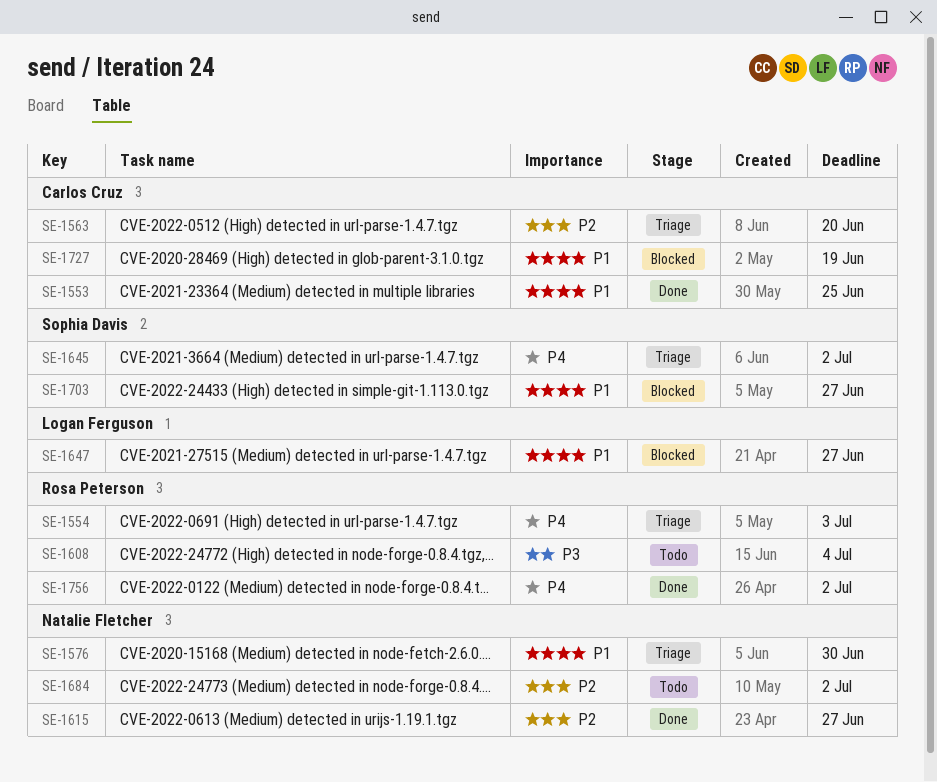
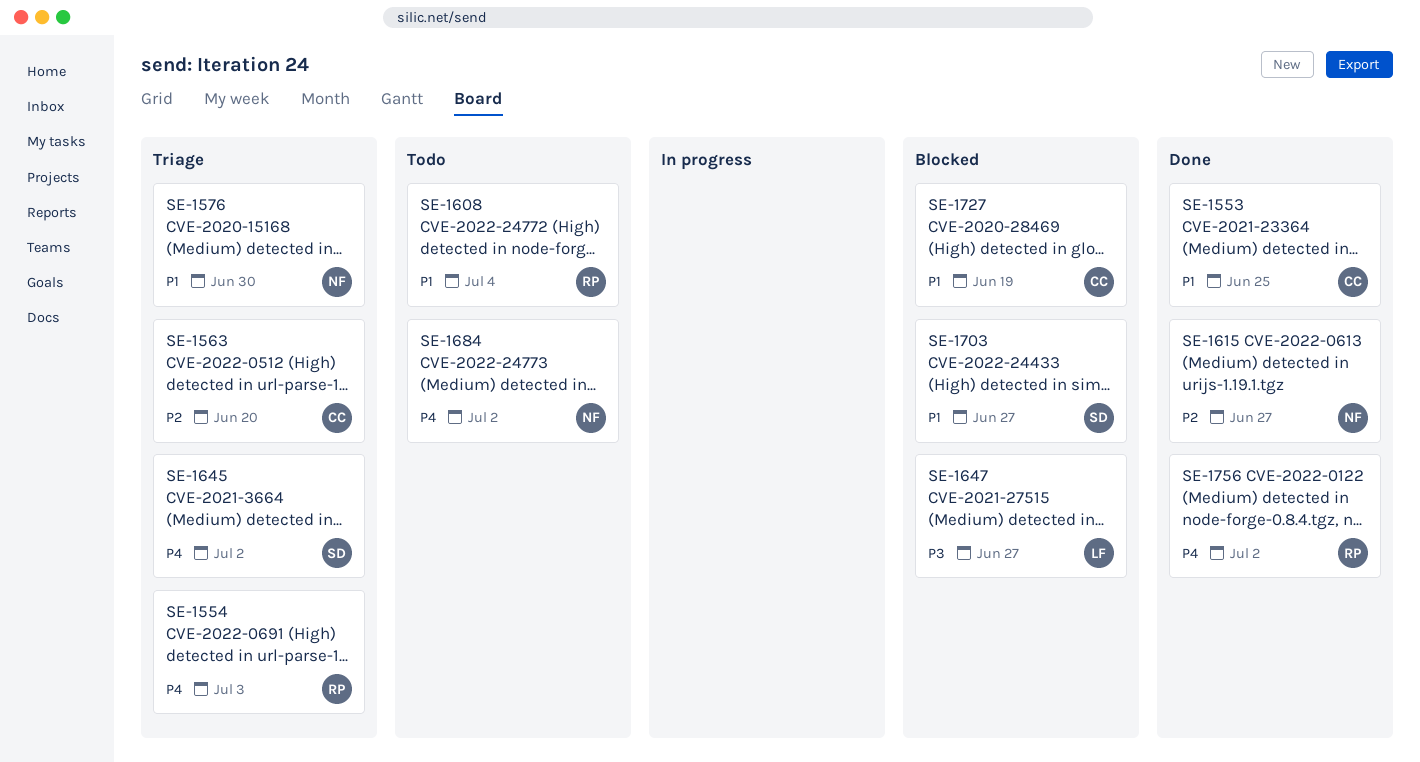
SE-1608, priority: P3 -> P1
SE-1647, priority: P1 -> P3
SE-1684, priority: P2 -> P4

